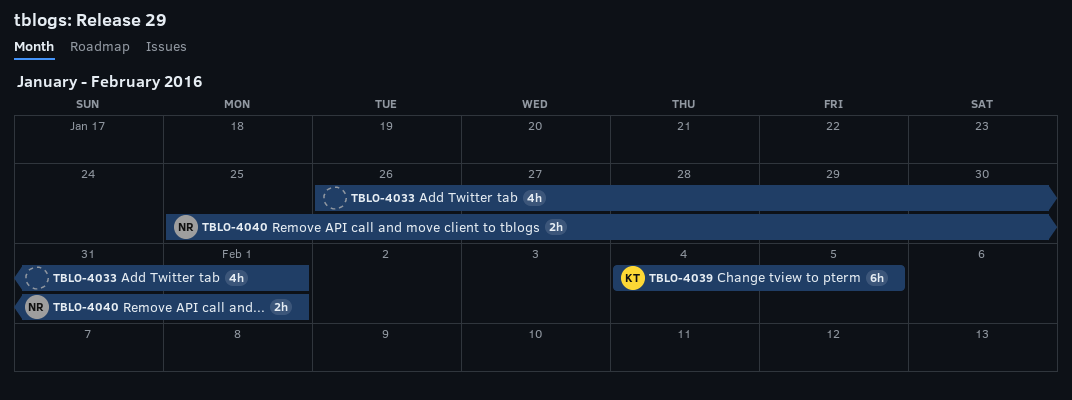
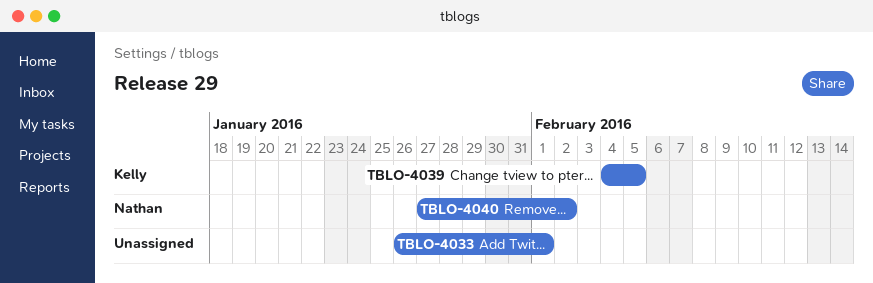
TBLO-4040, start: Jan 25 -> Jan 27
TBLO-4040, due: Feb 1 -> Feb 2

